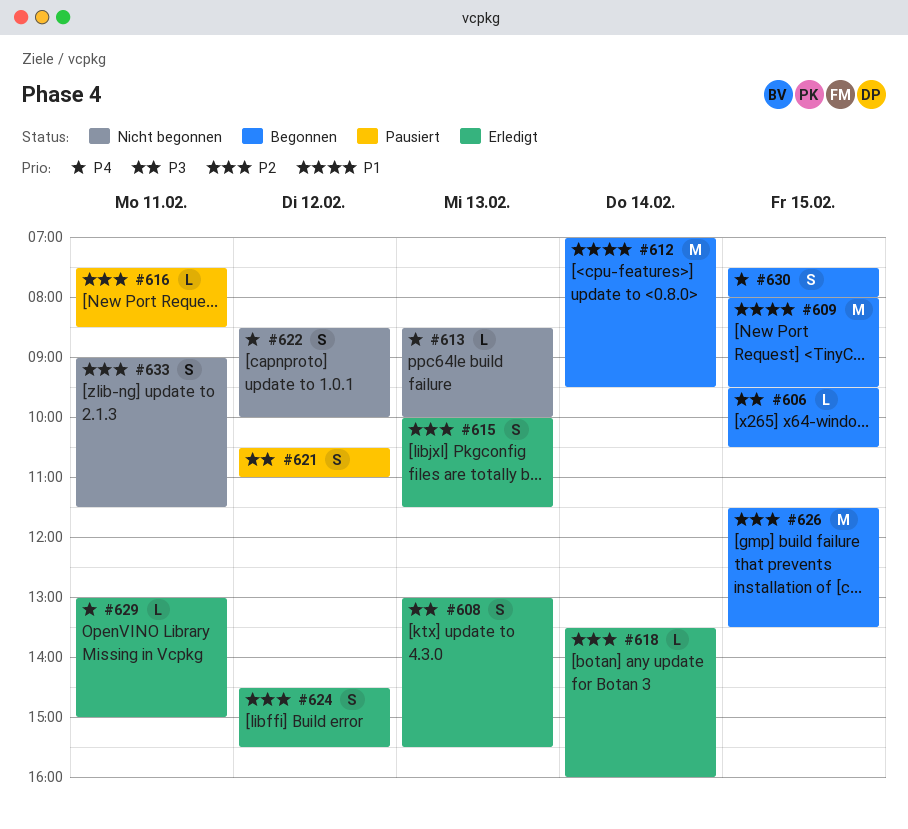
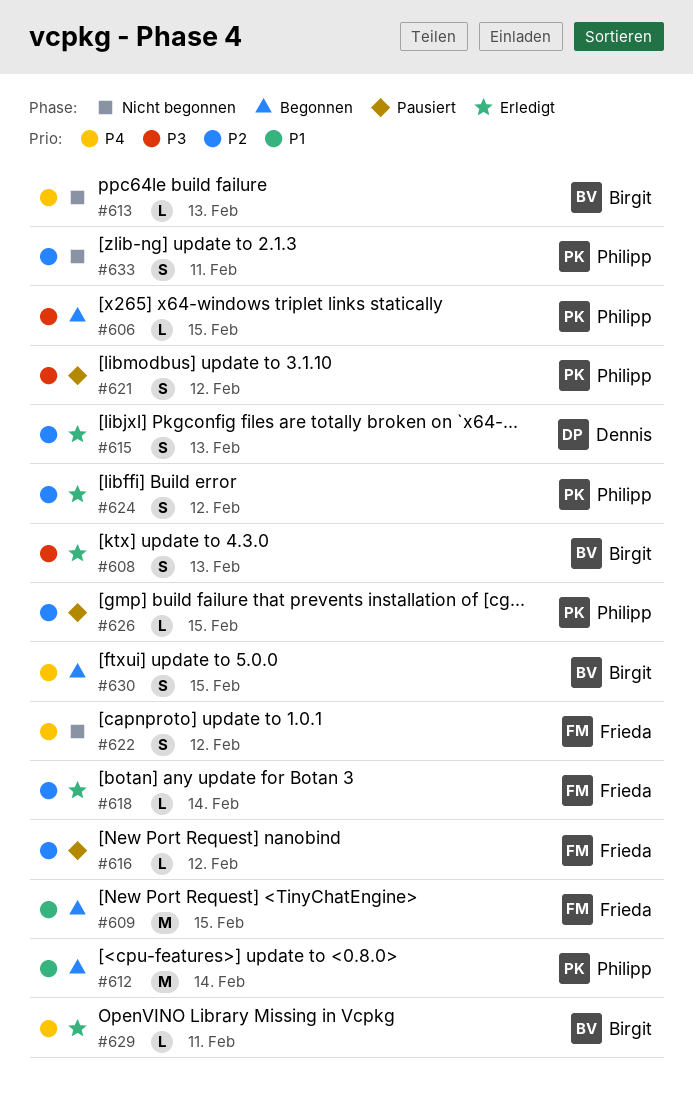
#616, day: Feb 11 -> Feb 12
#626, status: Begonnen -> Pausiert
#626, estimate: M -> L

